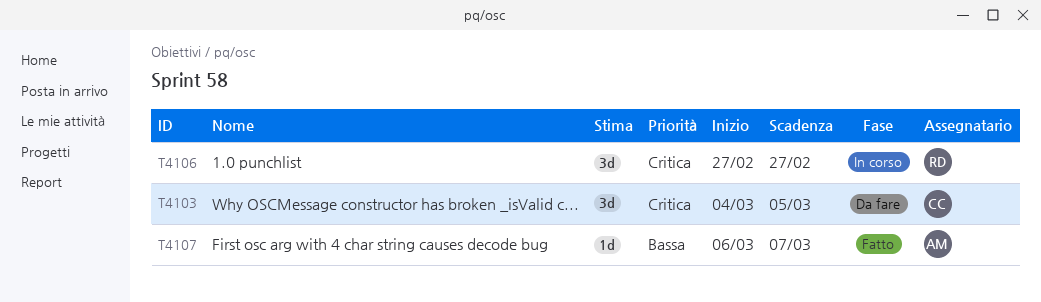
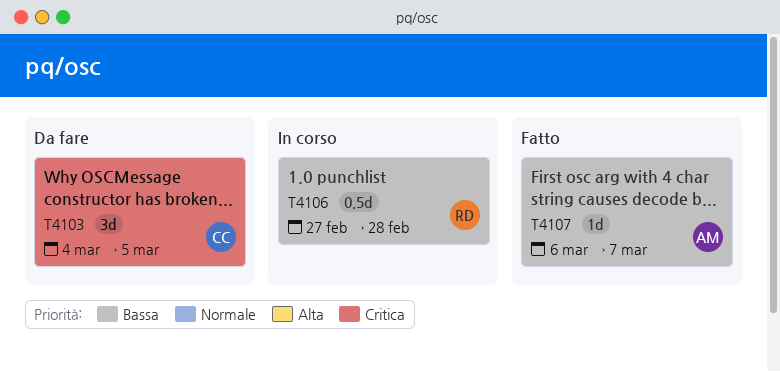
T4106, priority: Critica -> Bassa
T4106, estimate: 3d -> 0.5d
T4106, due: Feb 27 -> Feb 28

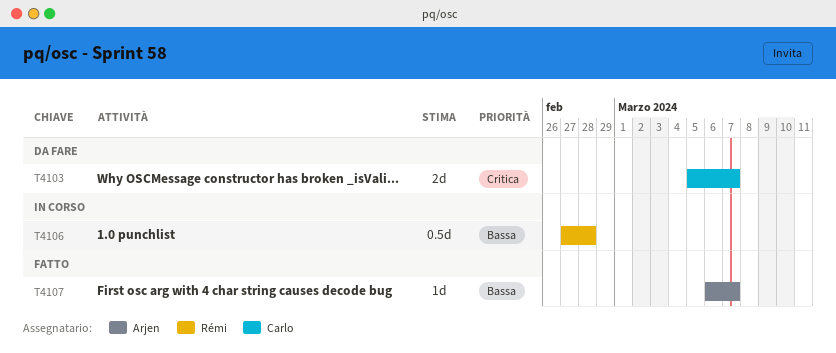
T4103, estimate: 3d -> 2d
T4103, start: Mar 4 -> Mar 5
T4103, due: Mar 5 -> Mar 7

